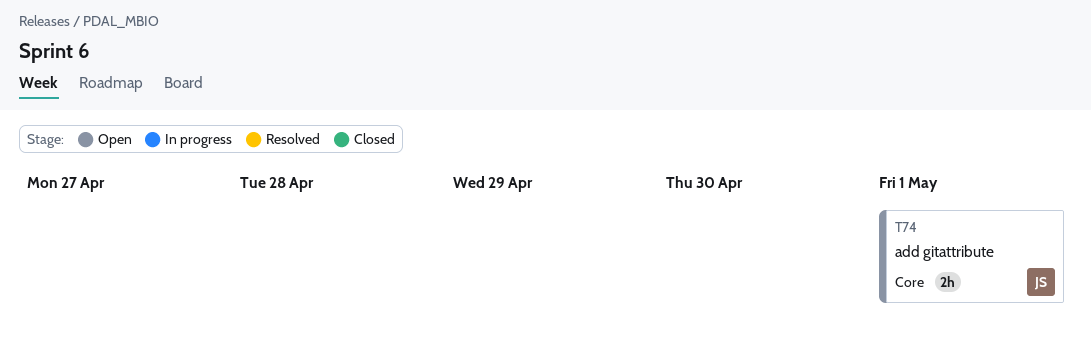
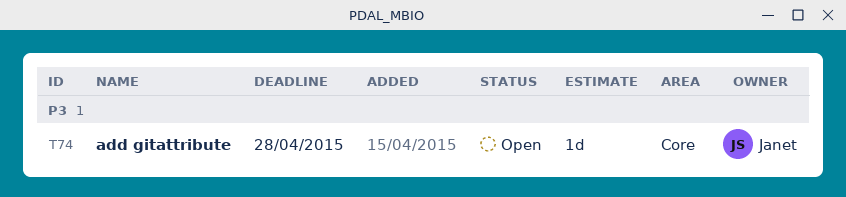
T74, estimate: 2h -> 1d
T74, due: May 1 -> Apr 28

